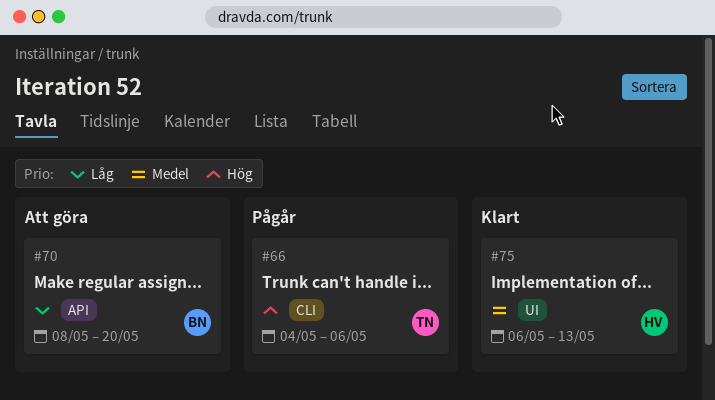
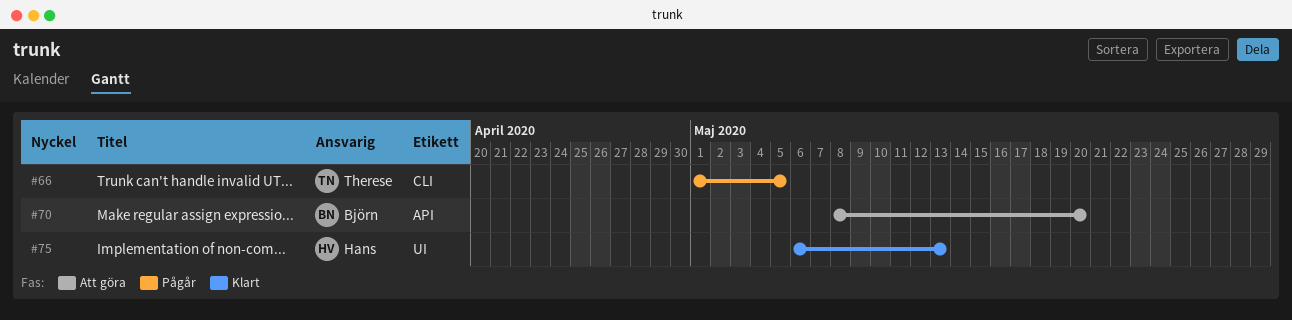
#66, start: May 4 -> May 1
#66, due: May 6 -> May 5

